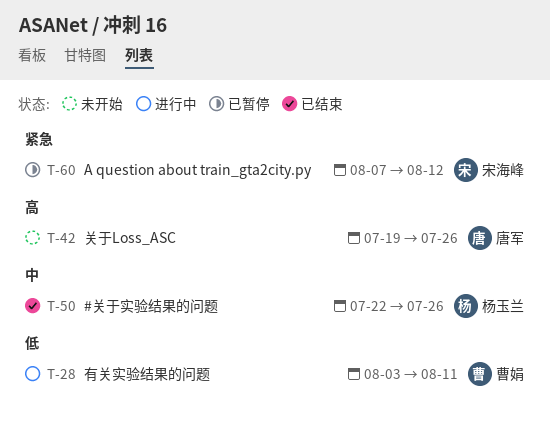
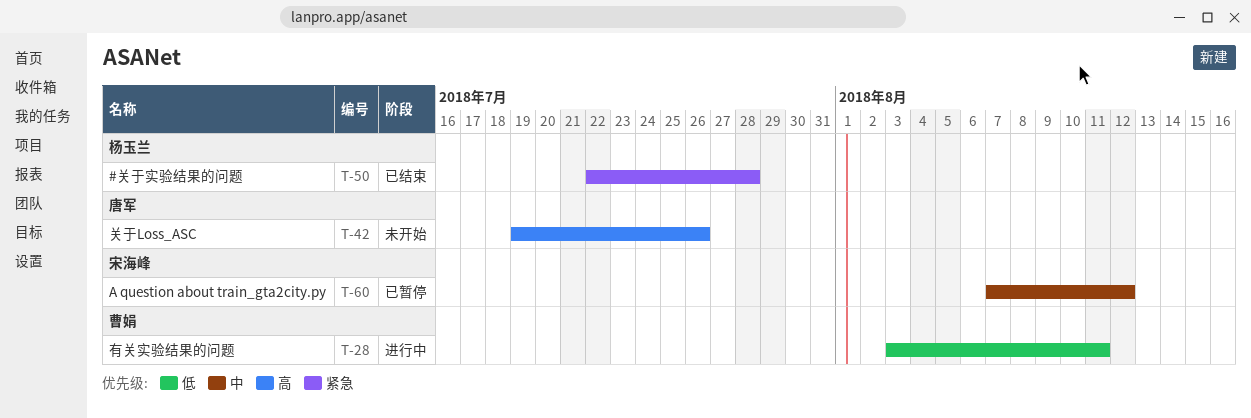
T-50, priority: 中 -> 紧急
T-50, due: Jul 26 -> Jul 28
T-60, priority: 紧急 -> 中

